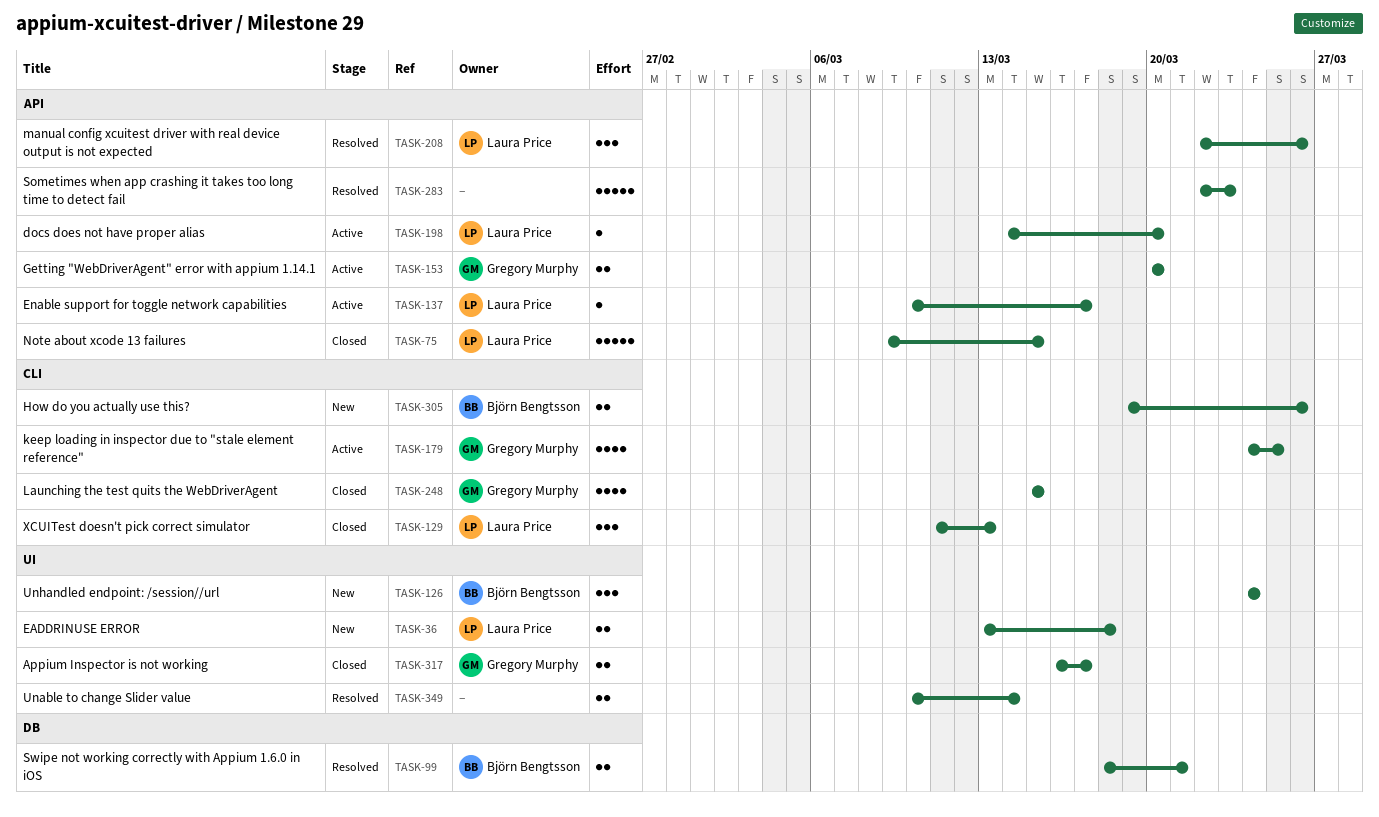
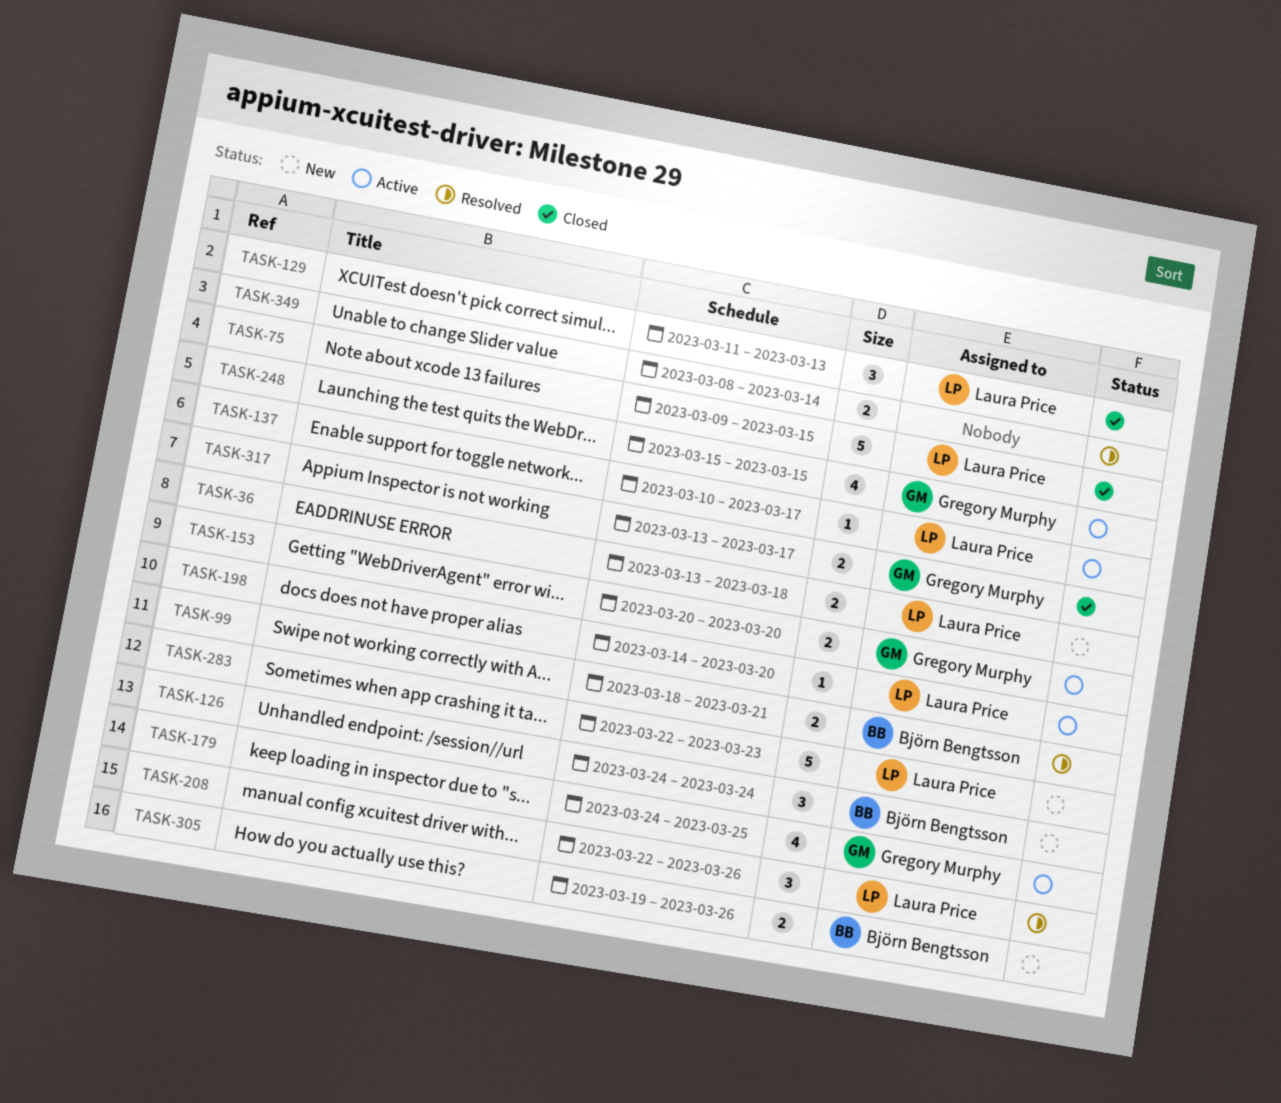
TASK-248, status: Closed -> Active
TASK-283, status: Resolved -> New
TASK-283, owner: none -> Laura Price
TASK-317, start: Mar 16 -> Mar 13
TASK-349, start: Mar 10 -> Mar 8

